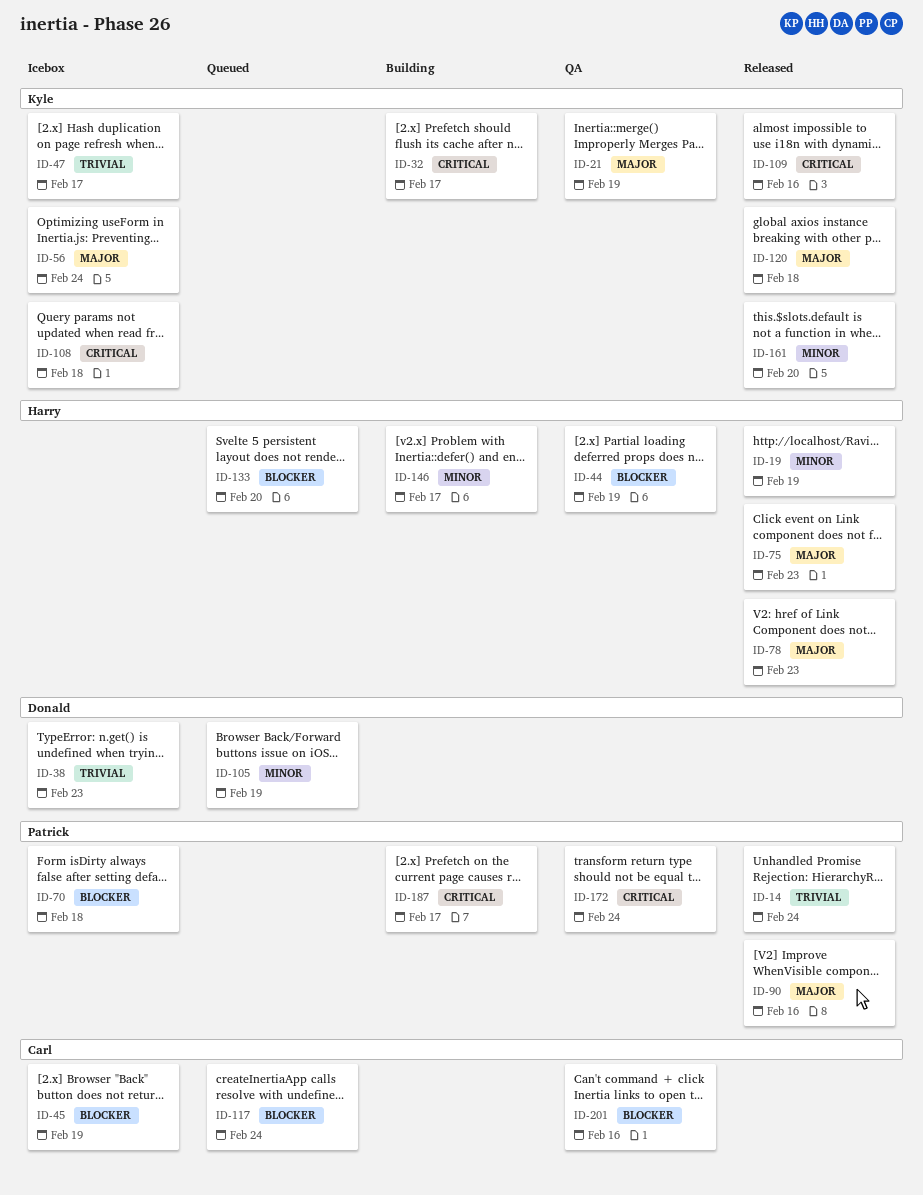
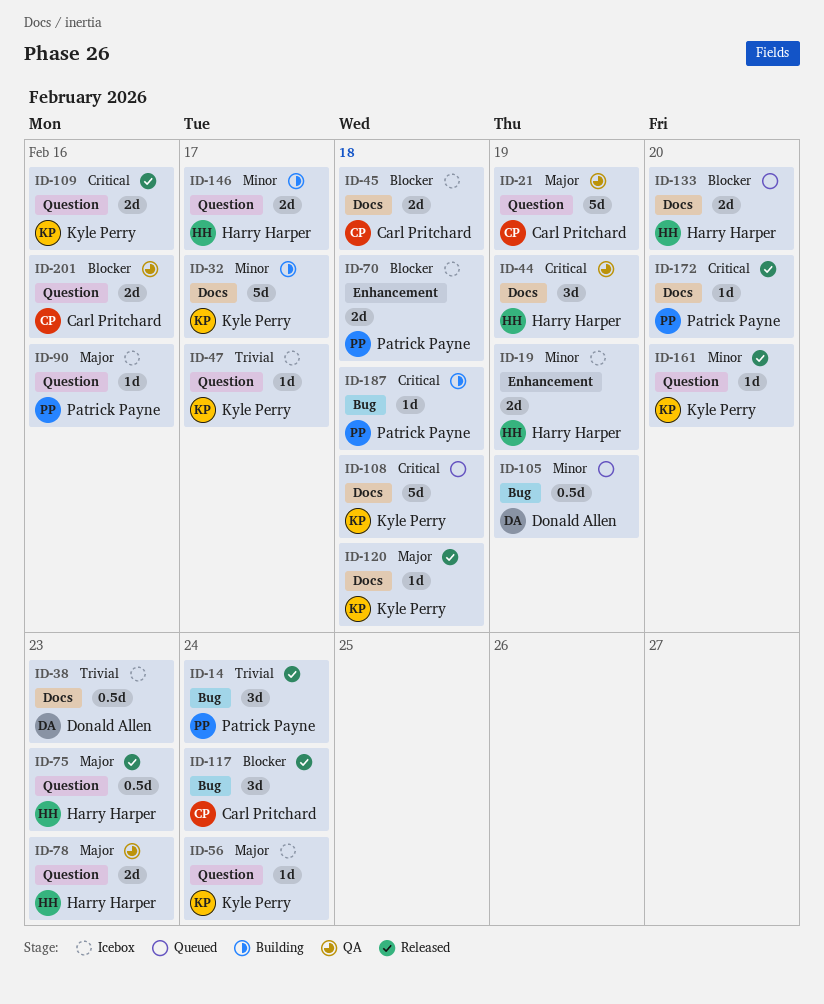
ID-19, status: Released -> Icebox
ID-21, owner: Kyle Perry -> Carl Pritchard
ID-32, priority: Critical -> Minor
ID-44, priority: Blocker -> Critical
ID-45, due: Feb 19 -> Feb 18
ID-78, status: Released -> QA
ID-90, status: Released -> Icebox
ID-108, status: Icebox -> Queued
ID-117, status: Queued -> Released
ID-172, status: QA -> Released
ID-172, due: Feb 24 -> Feb 20
ID-187, due: Feb 17 -> Feb 18

